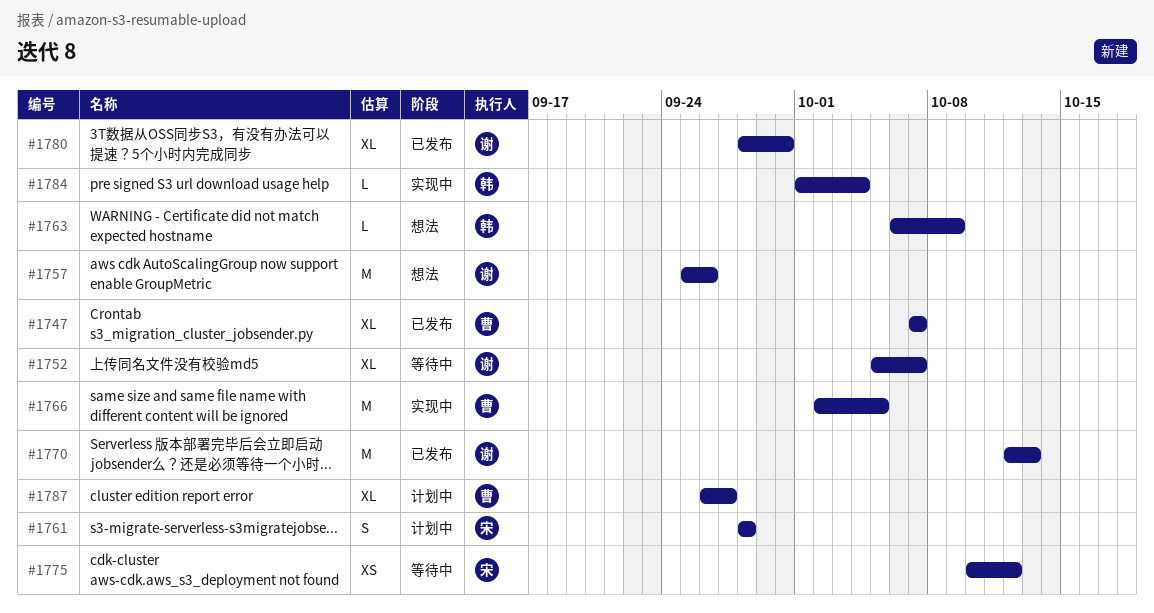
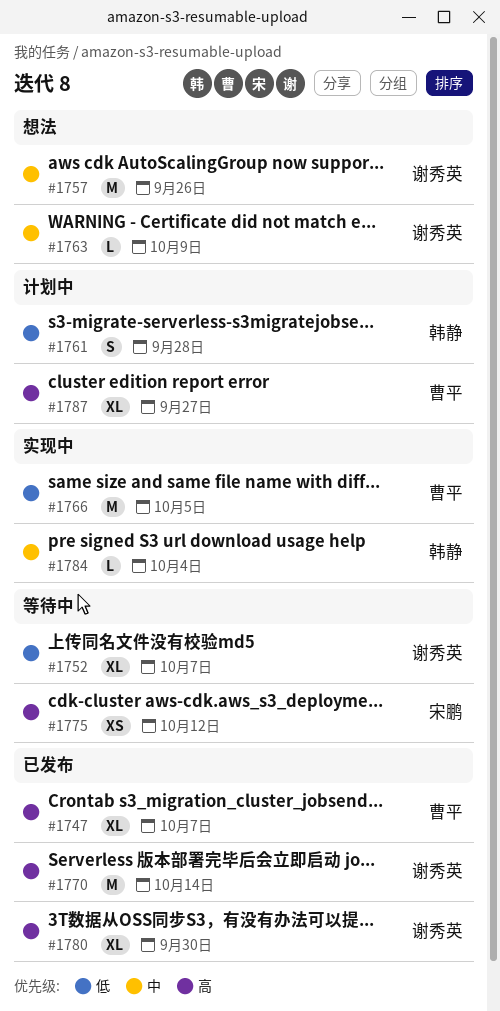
#1761, owner: 宋鹏 -> 韩静
#1763, owner: 韩静 -> 谢秀英
#1770, due: Oct 13 -> Oct 14

